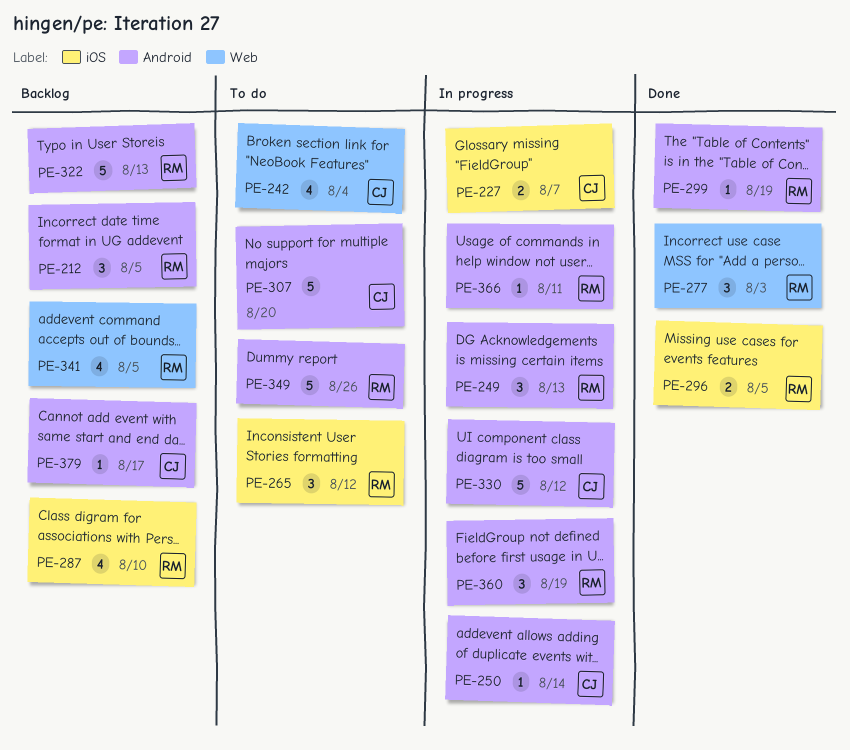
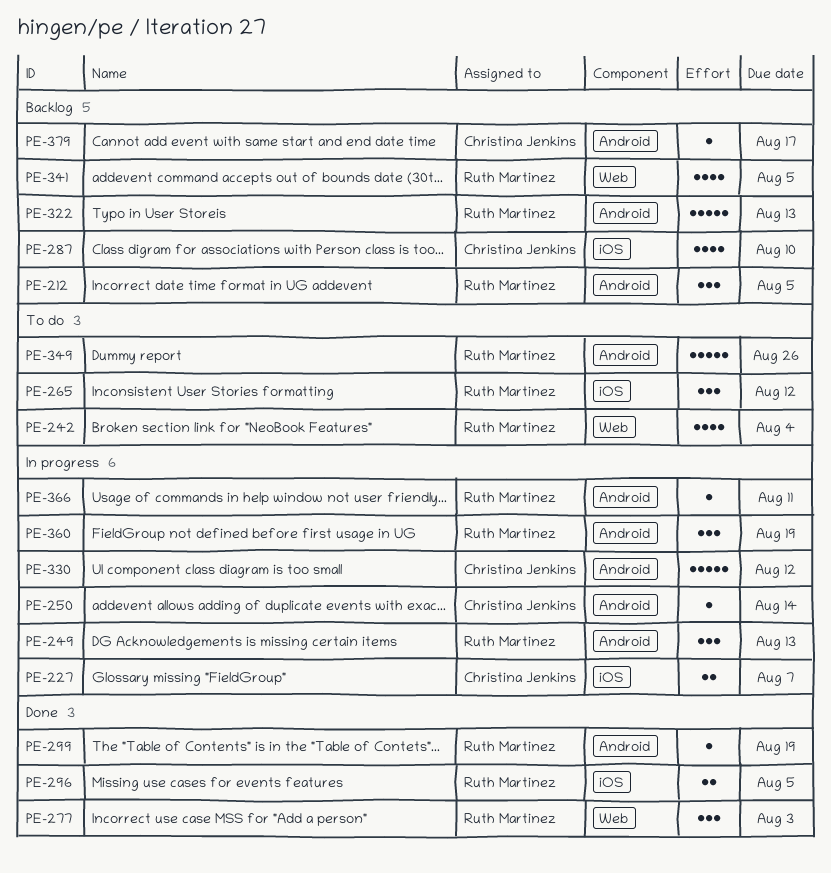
PE-242, owner: Christina Jenkins -> Ruth Martinez
PE-287, owner: Ruth Martinez -> Christina Jenkins
PE-307: present -> none

